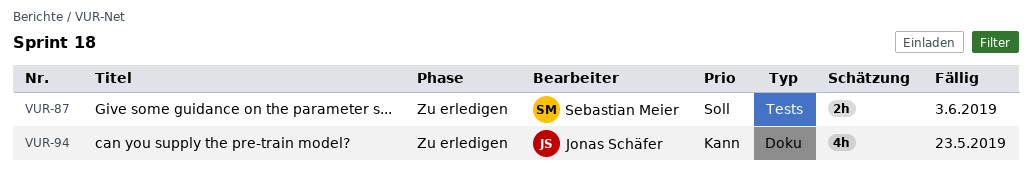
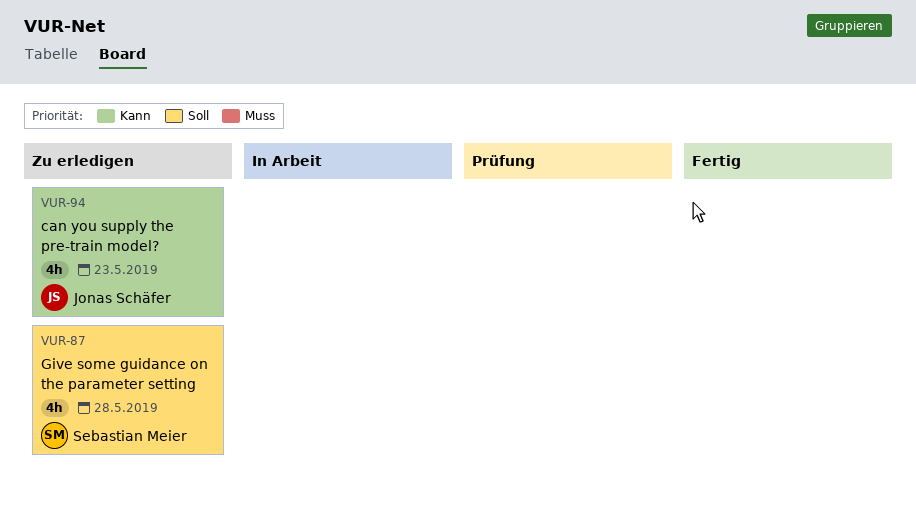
VUR-87, estimate: 2h -> 4h
VUR-87, due: Jun 3 -> May 28

